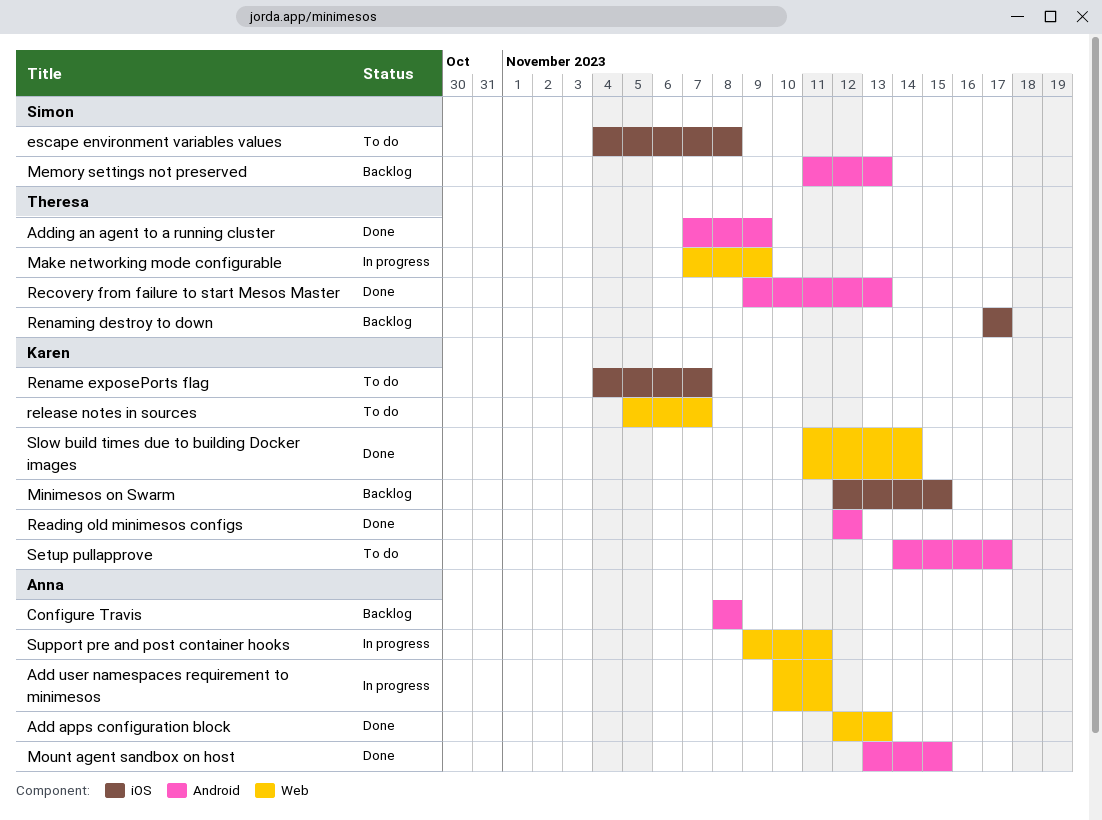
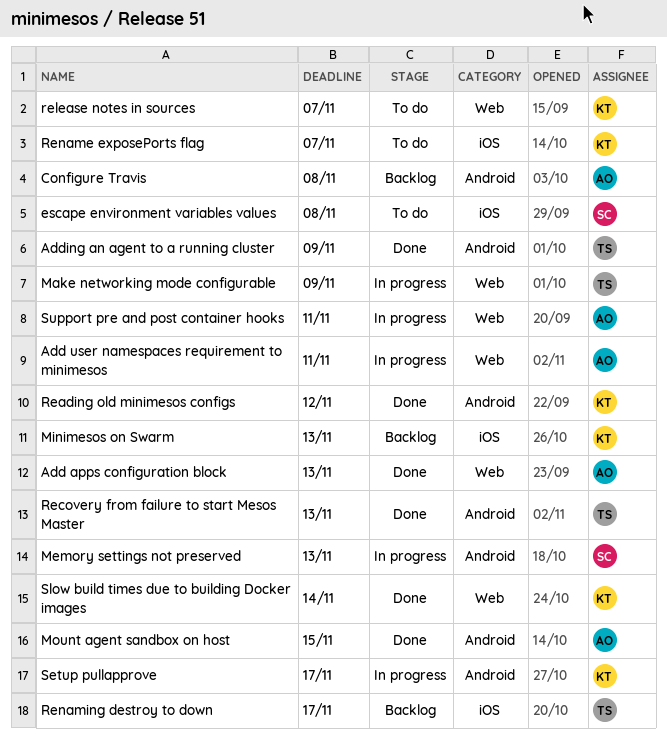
Memory settings not preserved, status: Backlog -> In progress
Minimesos on Swarm, due: Nov 15 -> Nov 13
Setup pullapprove, status: To do -> In progress

